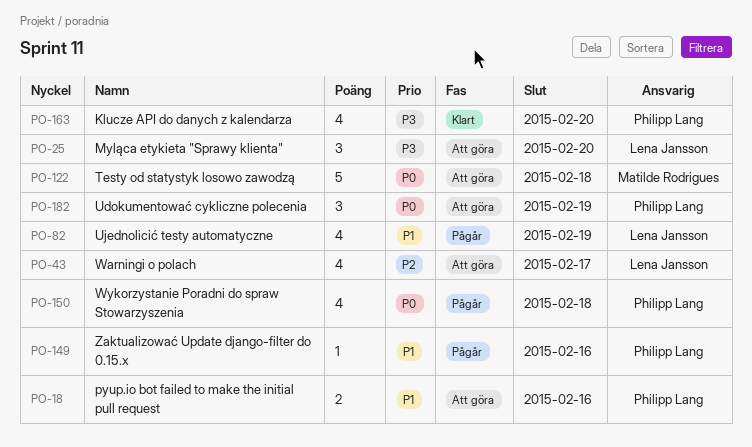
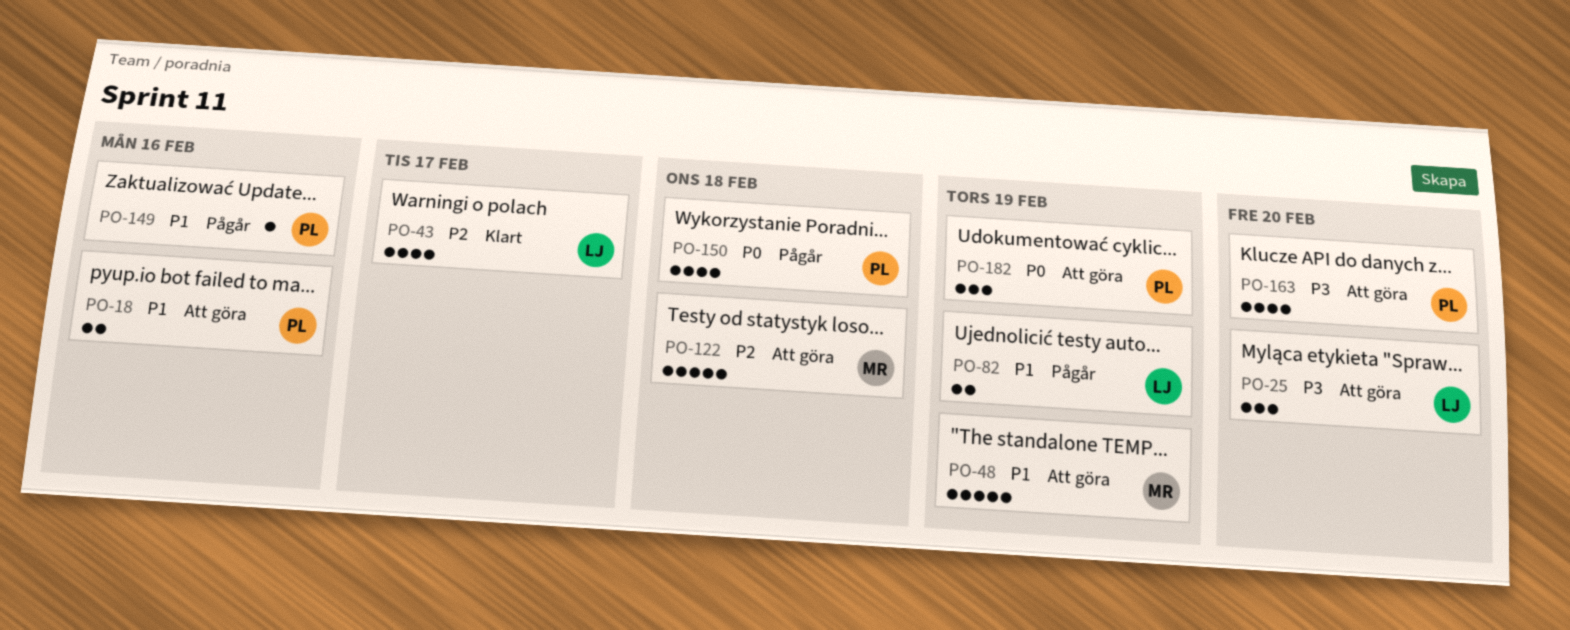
PO-43, status: Att göra -> Klart
PO-48: none -> present
PO-82, estimate: 4 -> 2
PO-122, priority: P0 -> P2
PO-163, status: Klart -> Att göra

